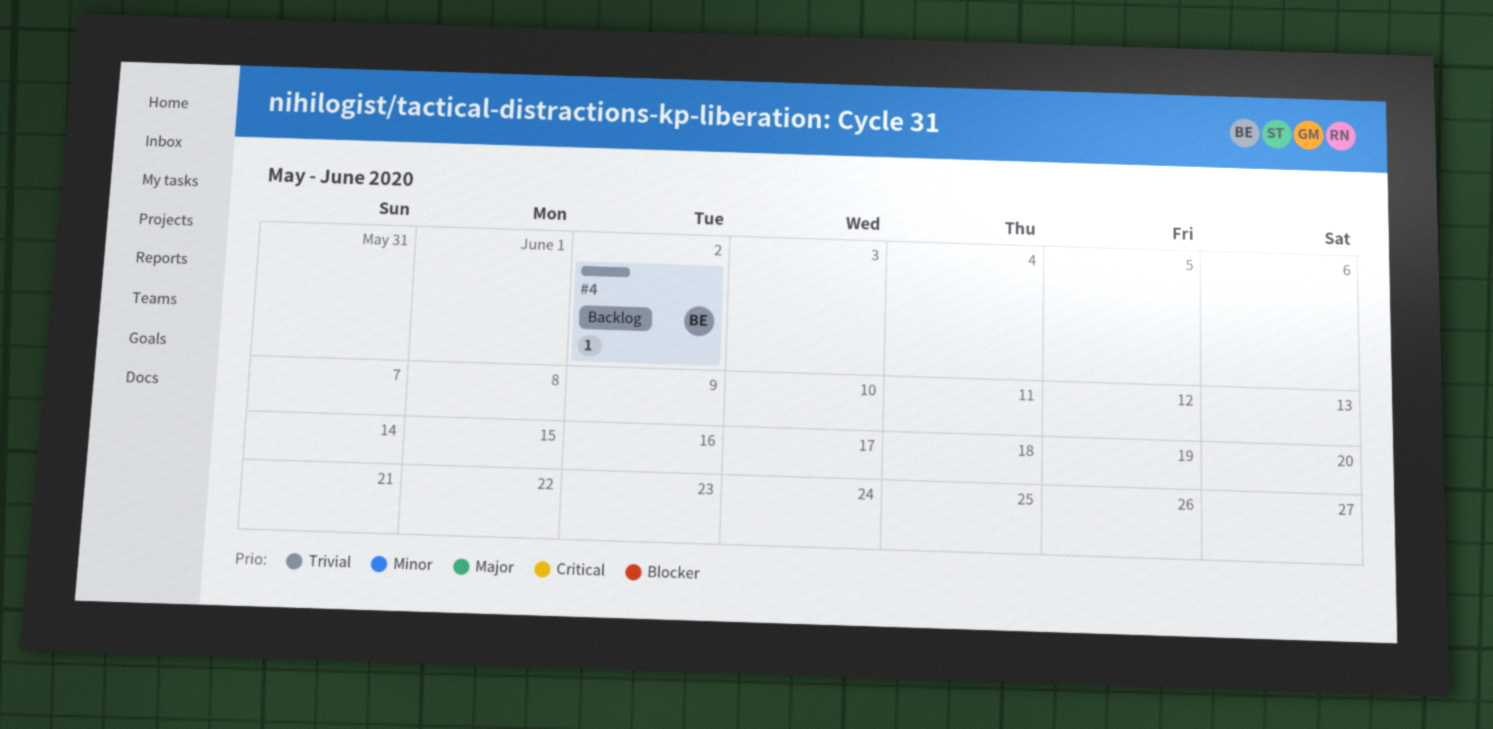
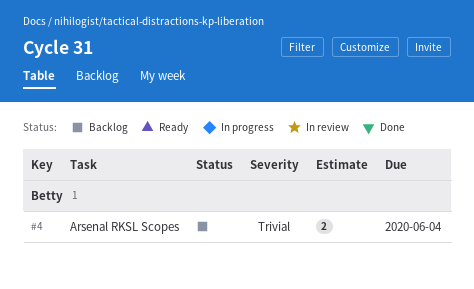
#4, estimate: 1 -> 2
#4, due: Jun 2 -> Jun 4

